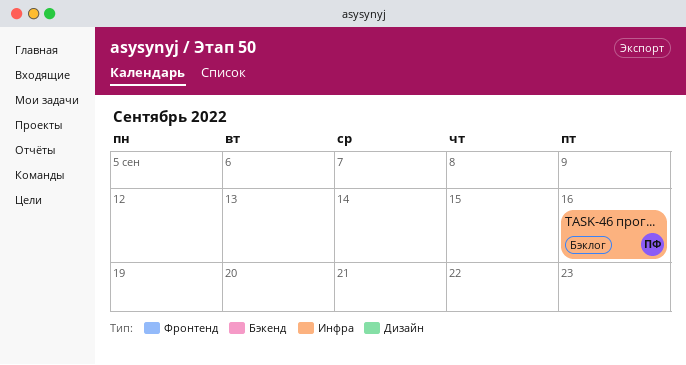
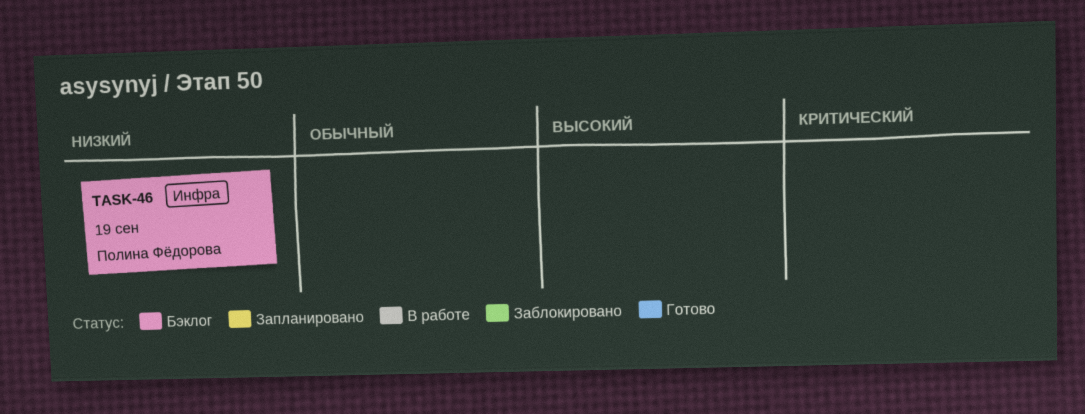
TASK-46, due: Sep 16 -> Sep 19

